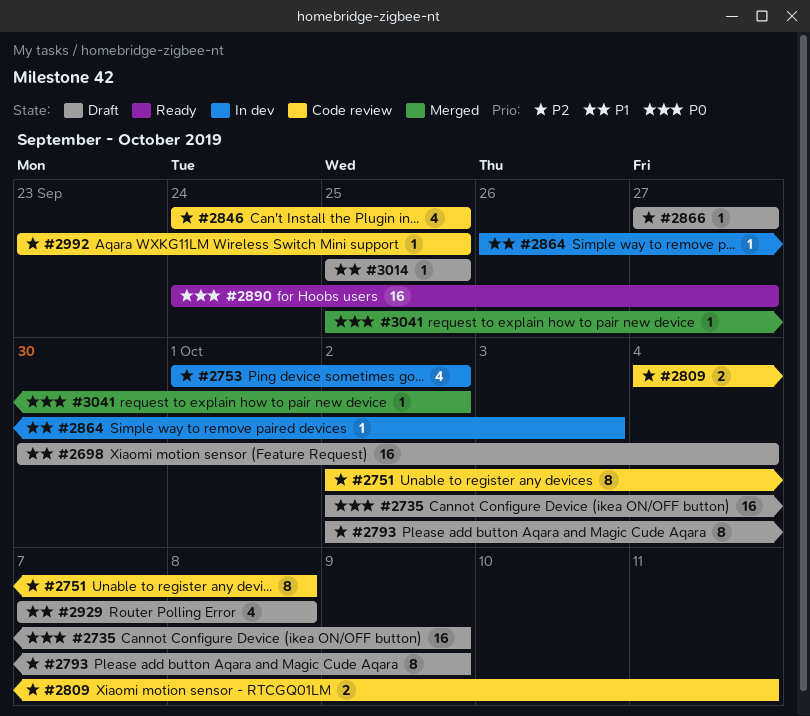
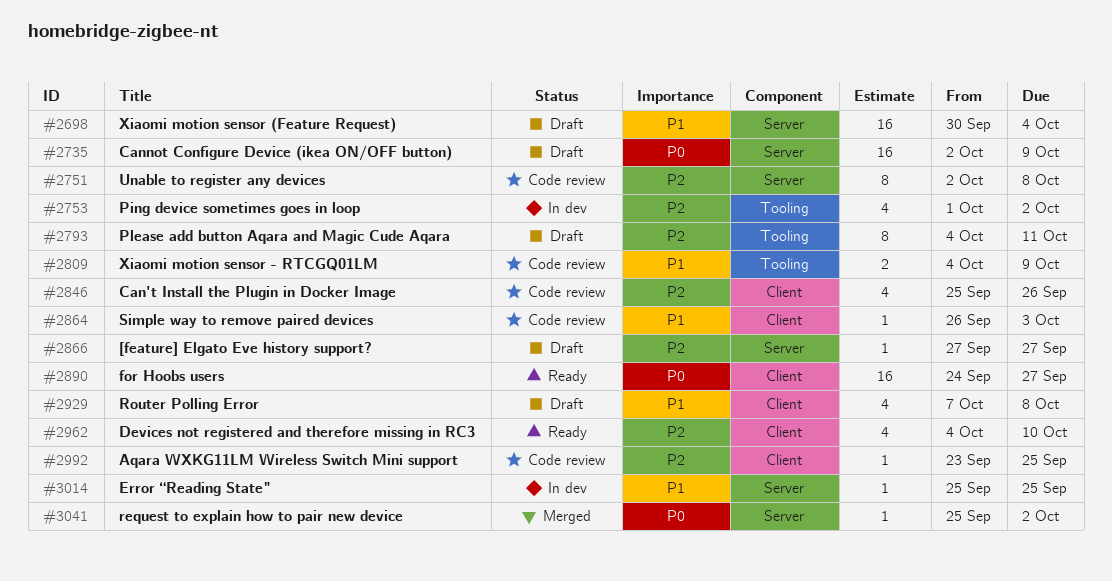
#2793, start: Oct 2 -> Oct 4
#2793, due: Oct 9 -> Oct 11
#2809, priority: P2 -> P1
#2809, due: Oct 11 -> Oct 9
#2846, start: Sep 24 -> Sep 25
#2846, due: Sep 25 -> Sep 26
#2864, status: In dev -> Code review
#2962: none -> present
#3014, status: Draft -> In dev

